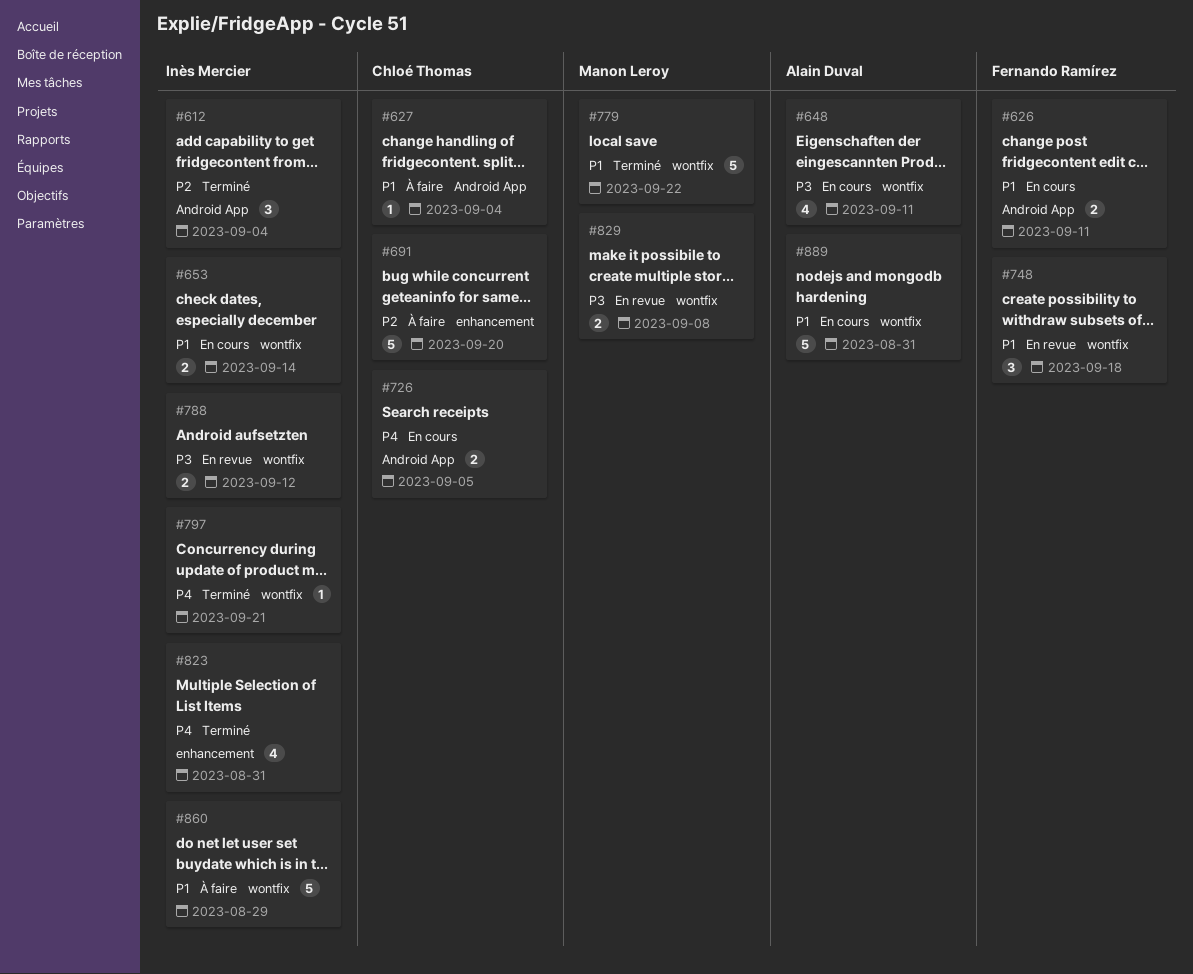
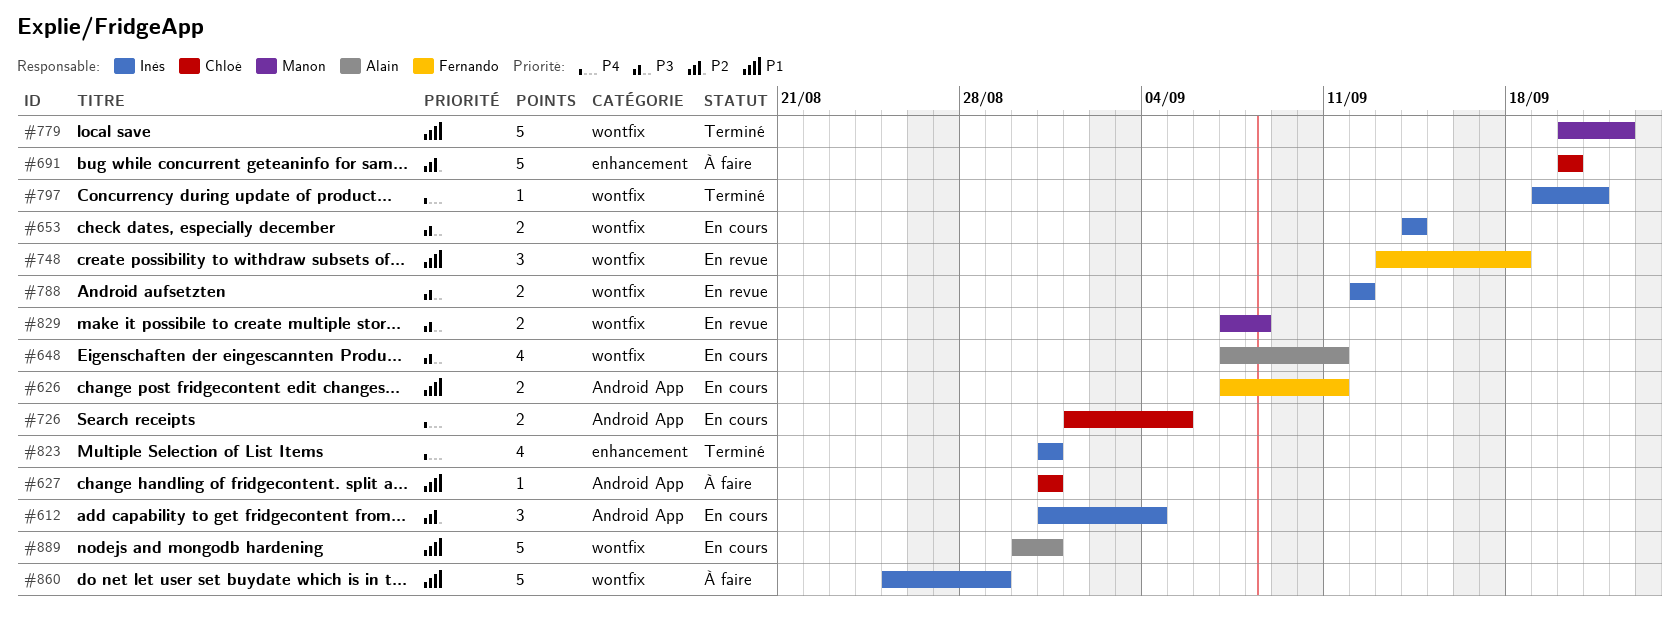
#612, status: Terminé -> En cours
#627, due: Sep 4 -> Aug 31
#653, priority: P1 -> P3

